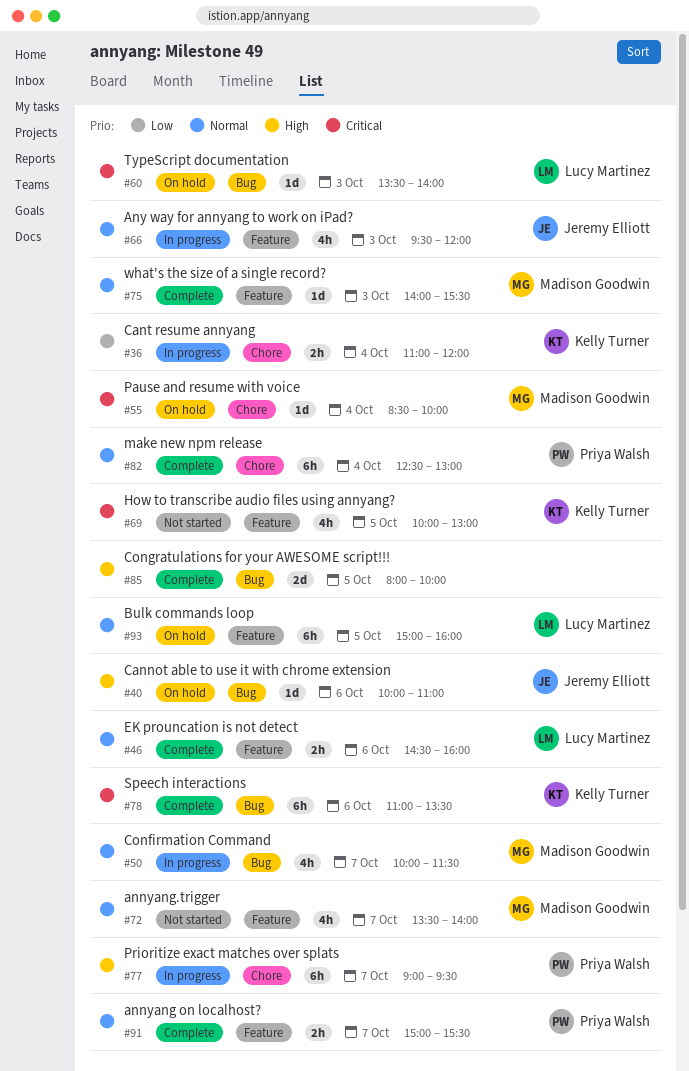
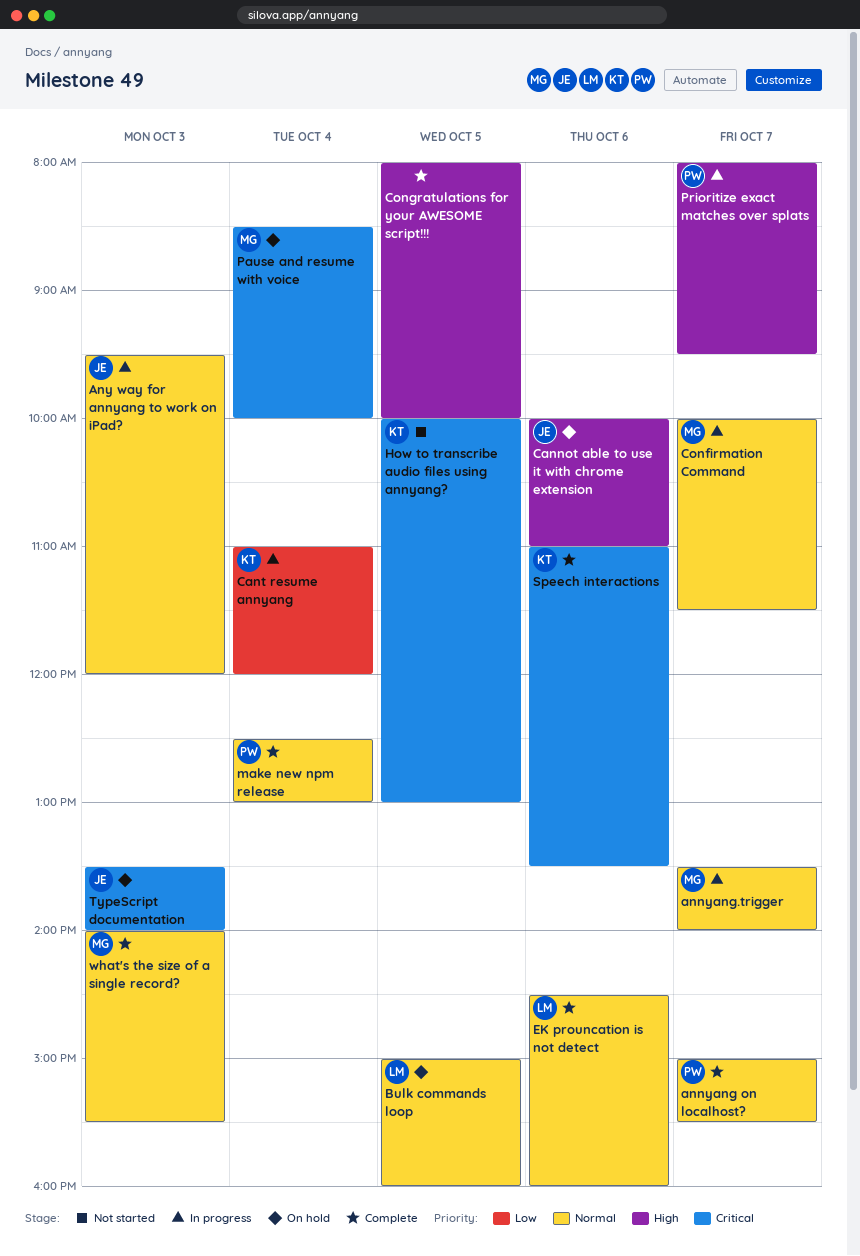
annyang.trigger, status: Not started -> In progress
Prioritize exact matches over splats, begins: 09:00 -> 08:00
TypeScript documentation, owner: Lucy Martinez -> Jeremy Elliott

